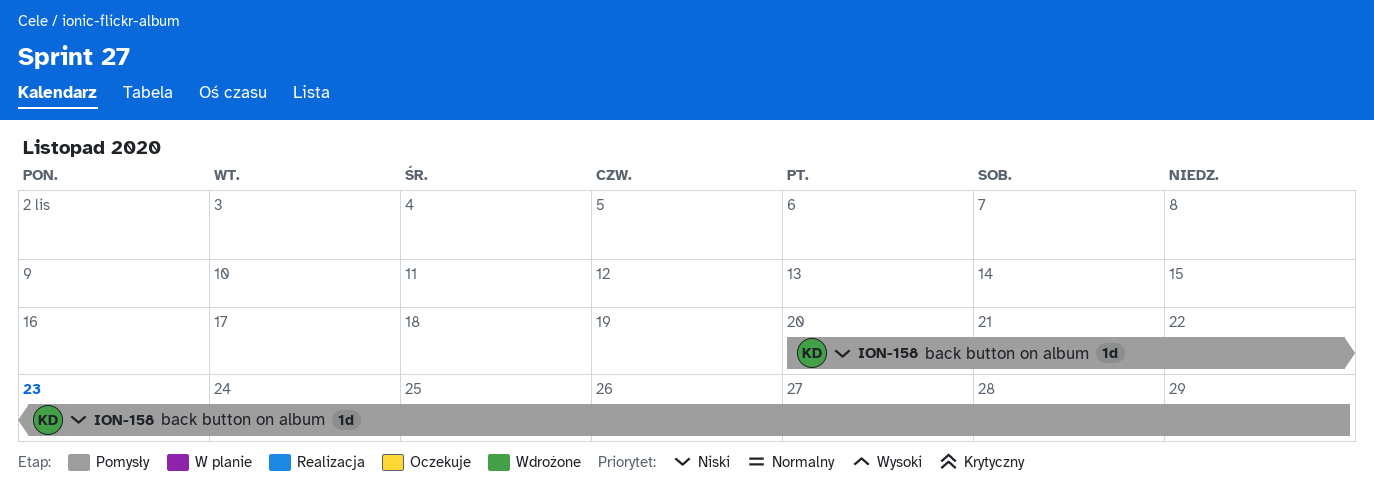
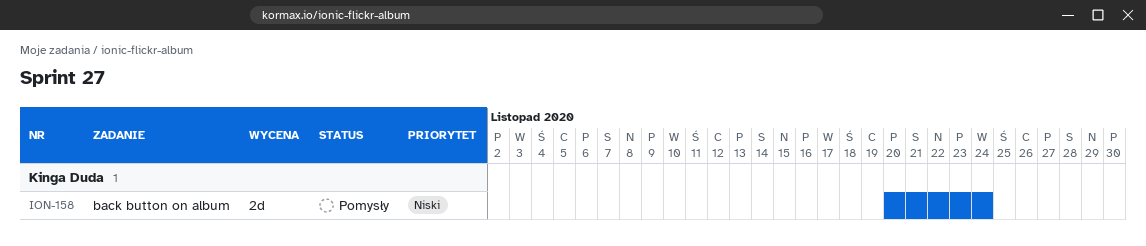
ION-158, estimate: 1d -> 2d
ION-158, due: Nov 29 -> Nov 24

